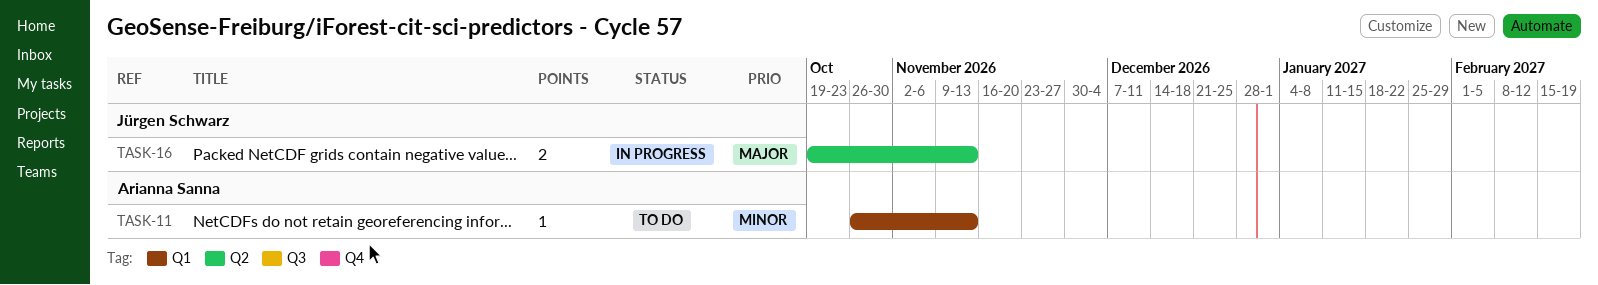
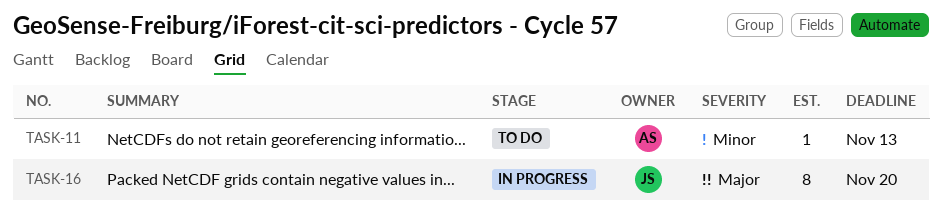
TASK-16, estimate: 2 -> 8
TASK-16, due: Nov 13 -> Nov 20

